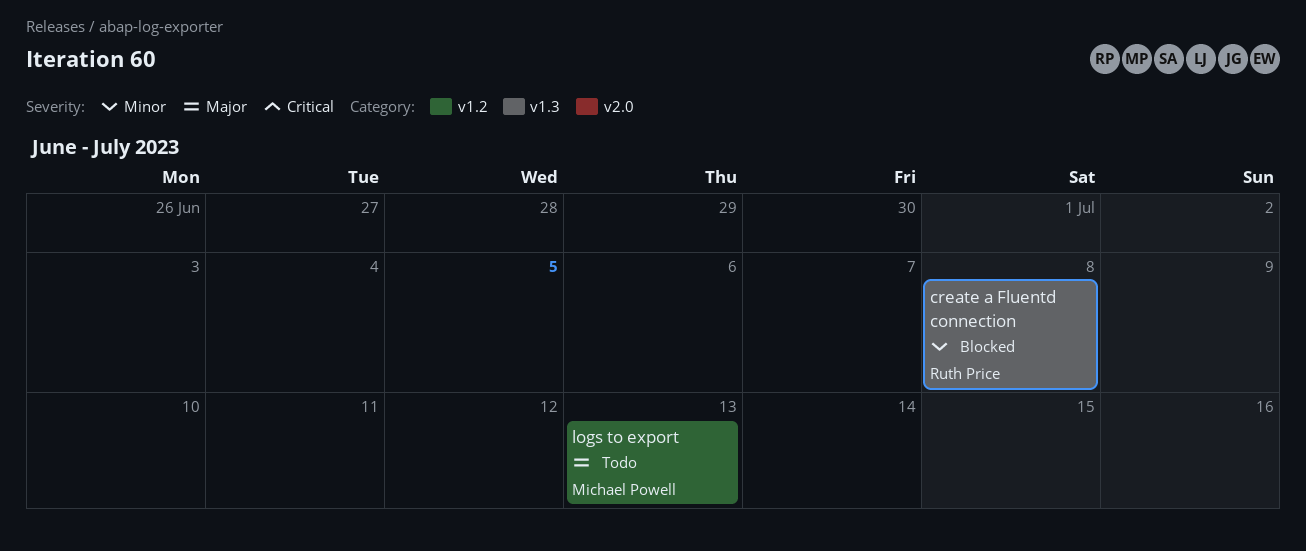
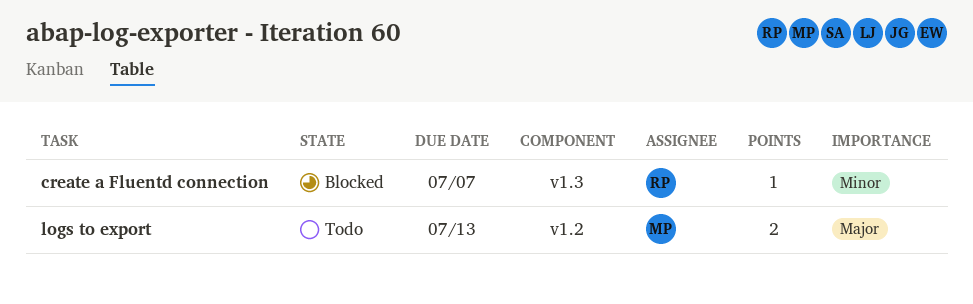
create a Fluentd connection, due: Jul 8 -> Jul 7

